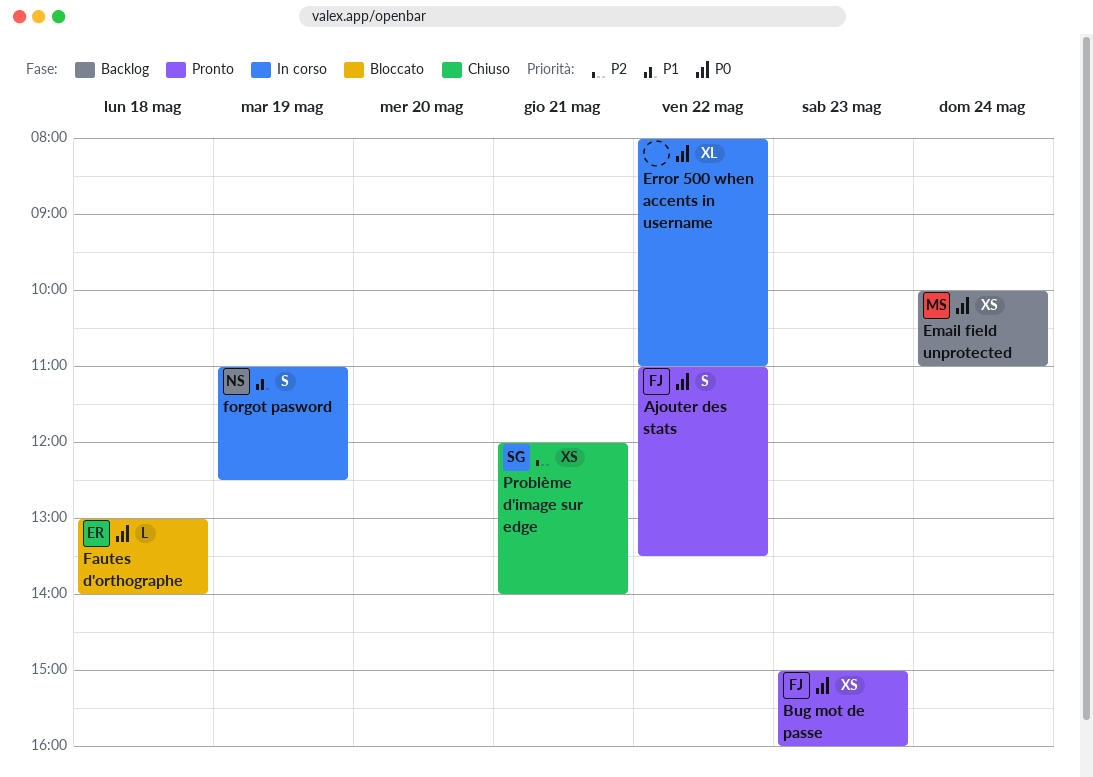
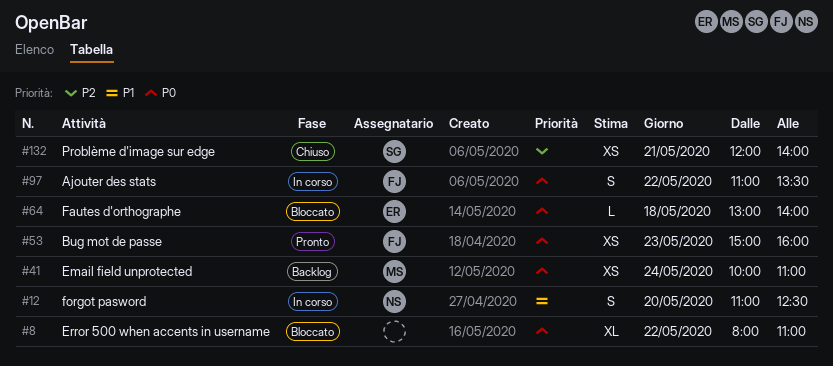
Ajouter des stats, status: Pronto -> In corso
Error 500 when accents in username, status: In corso -> Bloccato
forgot pasword, day: May 19 -> May 20

